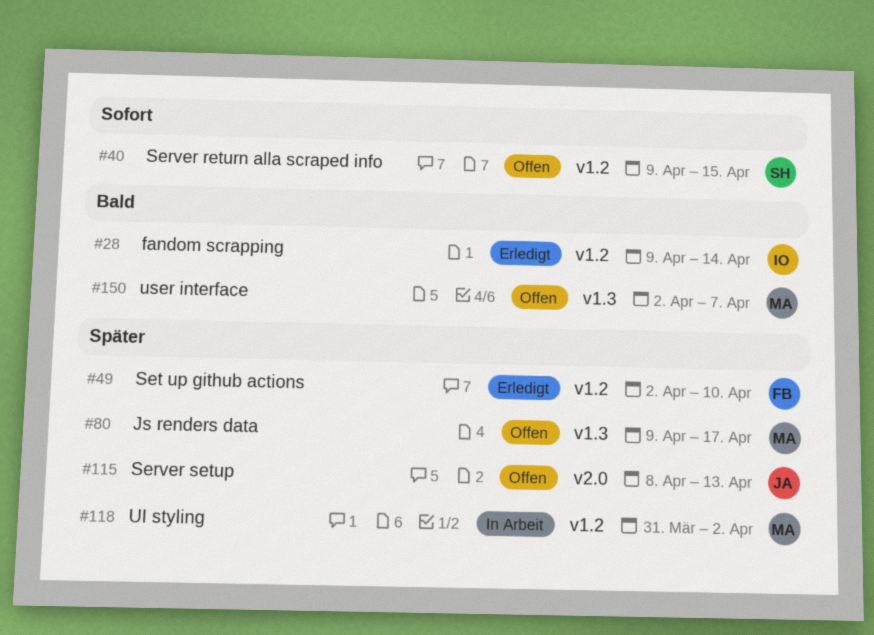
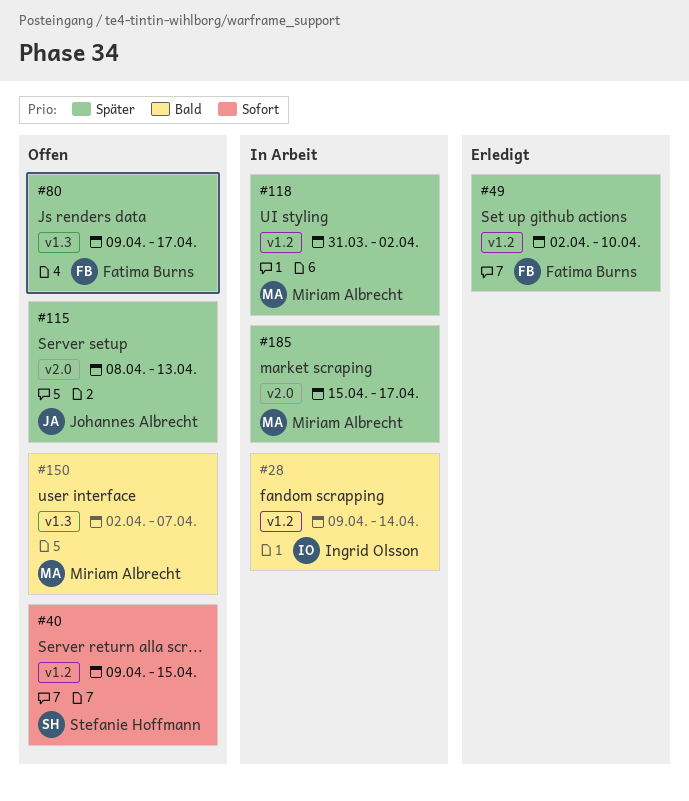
#28, status: Erledigt -> In Arbeit
#80, owner: Miriam Albrecht -> Fatima Burns
#185: none -> present

